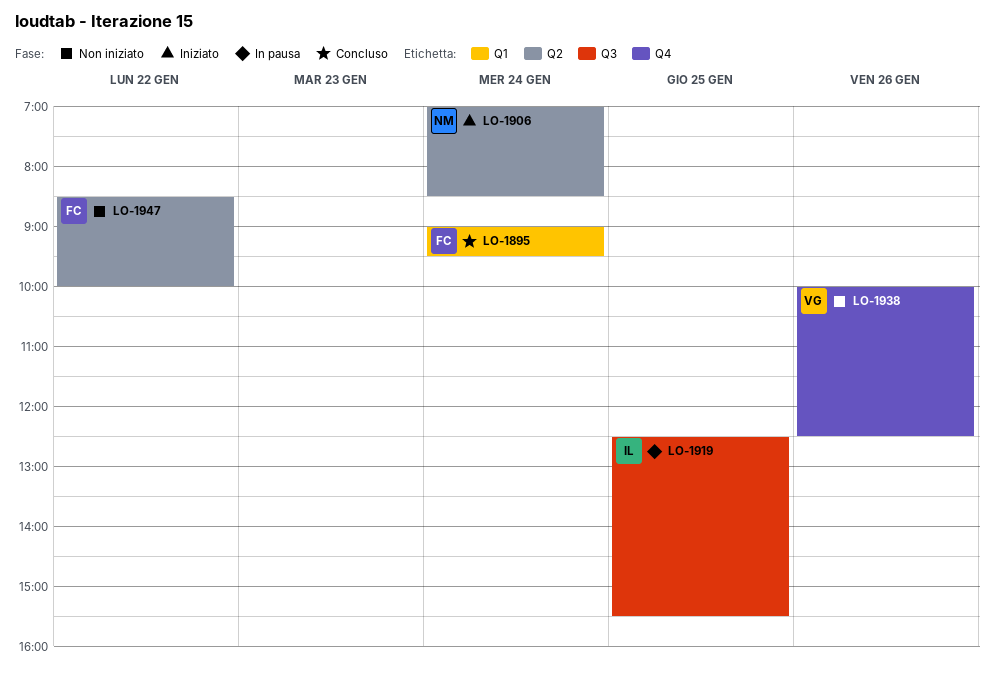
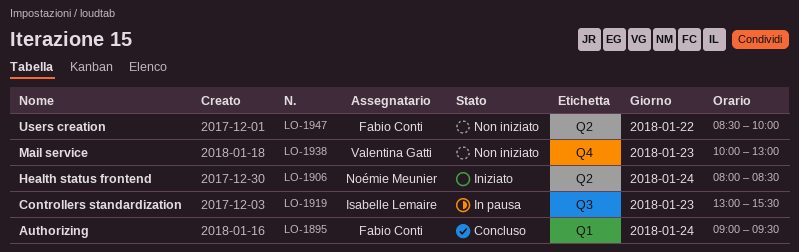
LO-1906, begins: 07:00 -> 08:00
LO-1919, day: Jan 25 -> Jan 23
LO-1919, begins: 12:30 -> 13:00
LO-1938, day: Jan 26 -> Jan 23
LO-1938, ends: 12:30 -> 13:00

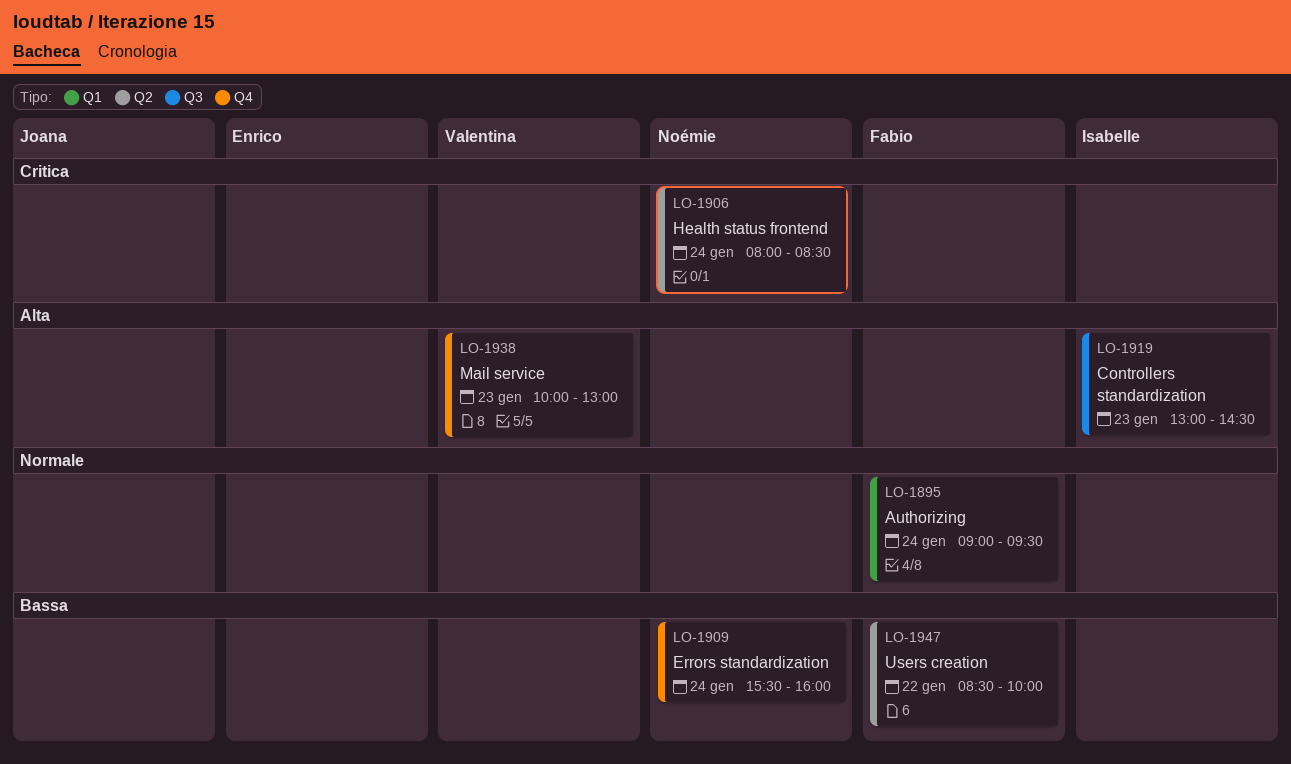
LO-1909: none -> present
LO-1919, ends: 15:30 -> 14:30

